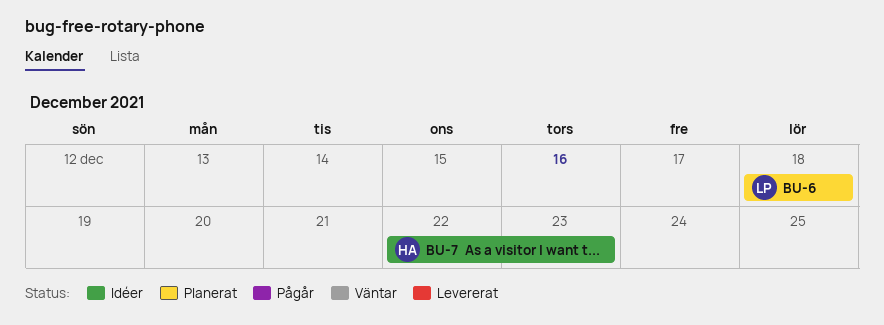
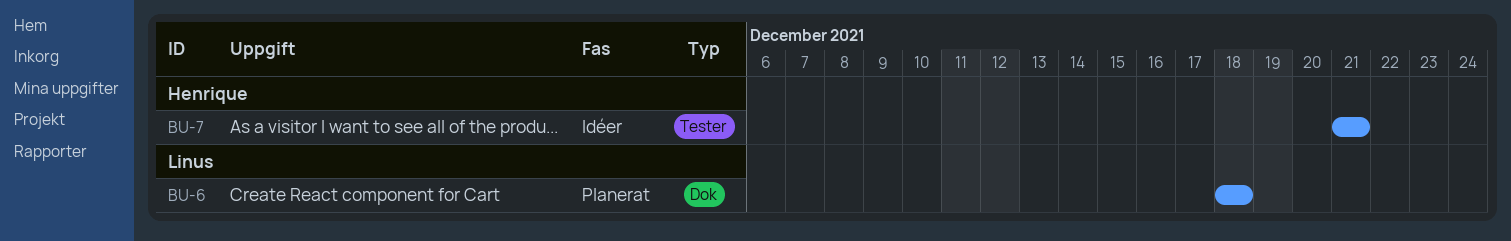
BU-7, start: Dec 22 -> Dec 21
BU-7, due: Dec 23 -> Dec 21

